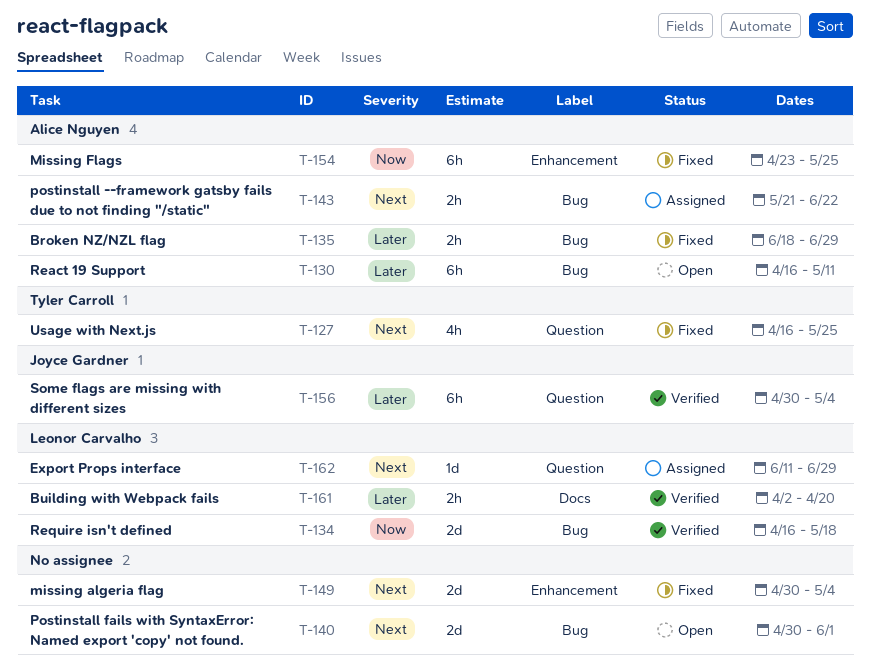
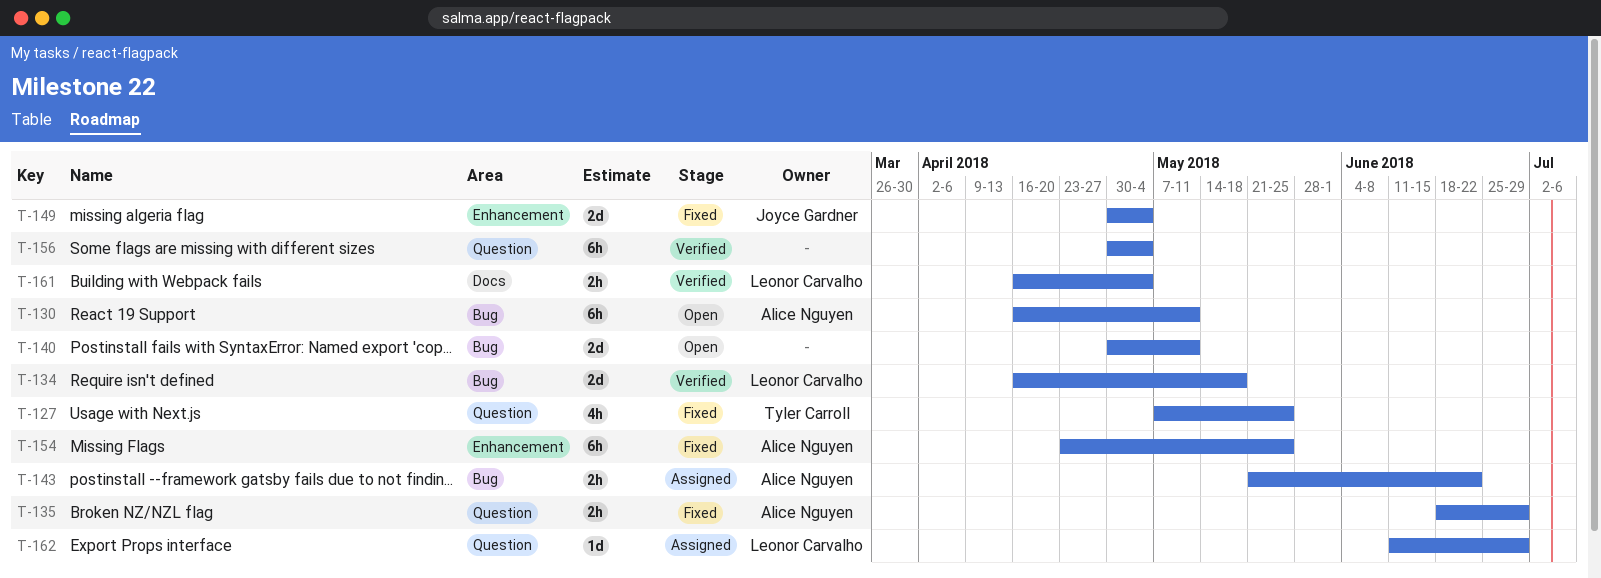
T-127, start: Apr 16 -> May 7
T-135, label: Bug -> Question
T-140, due: Jun 1 -> May 11
T-149, owner: none -> Joyce Gardner
T-156, owner: Joyce Gardner -> none
T-161, start: Apr 2 -> Apr 16
T-161, due: Apr 20 -> May 4

